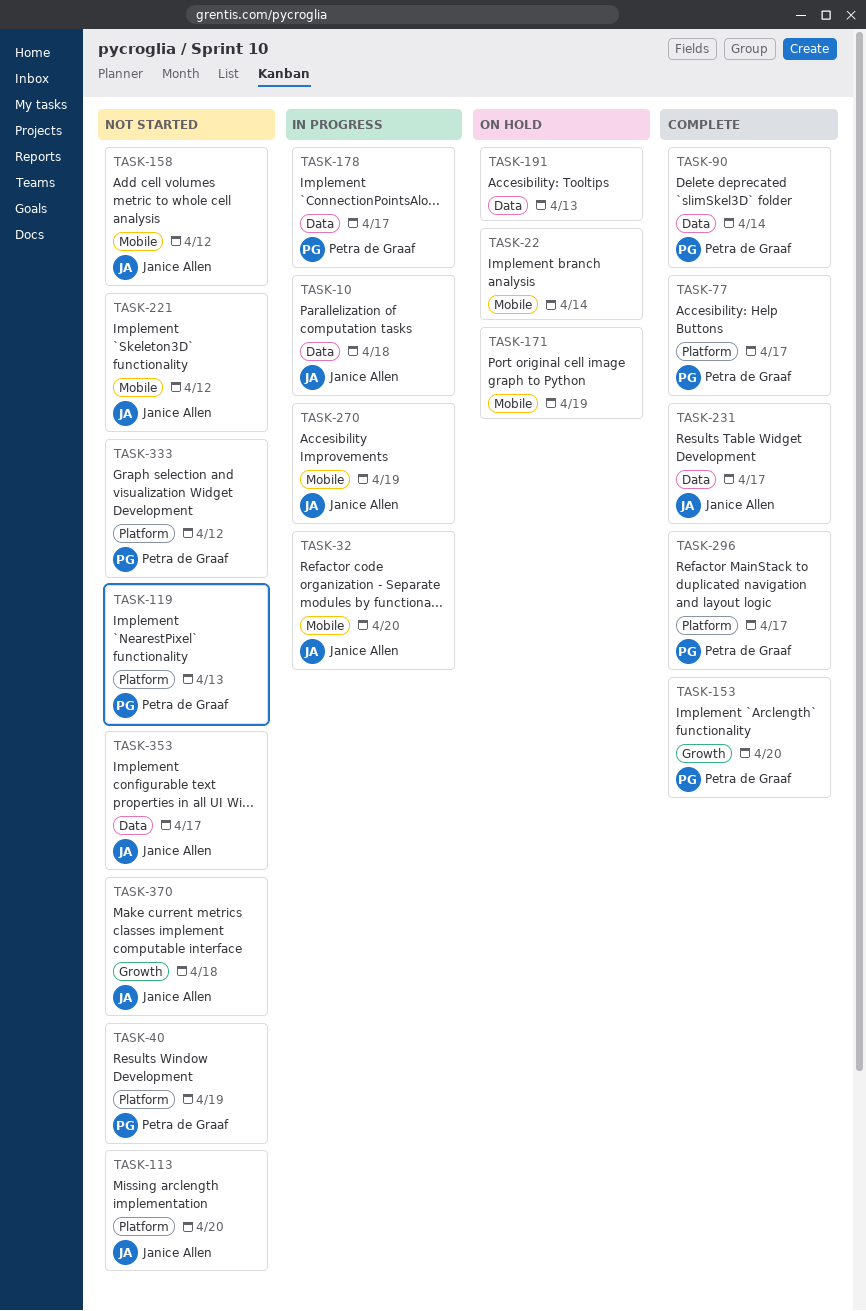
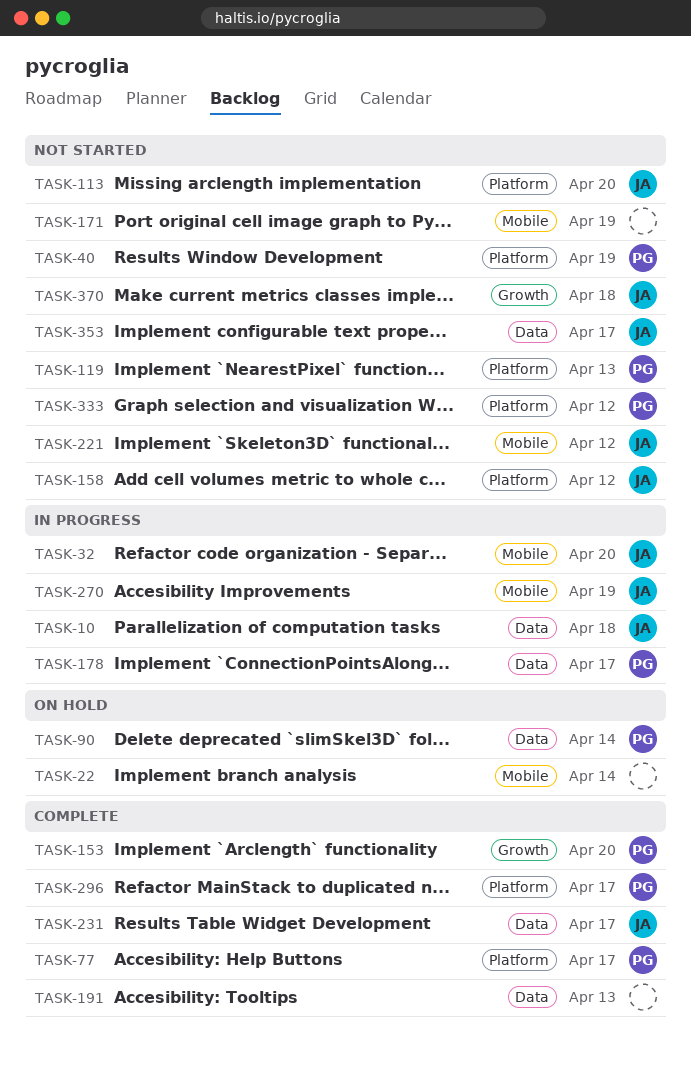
TASK-90, status: Complete -> On hold
TASK-158, label: Mobile -> Platform
TASK-171, status: On hold -> Not started
TASK-191, status: On hold -> Complete

